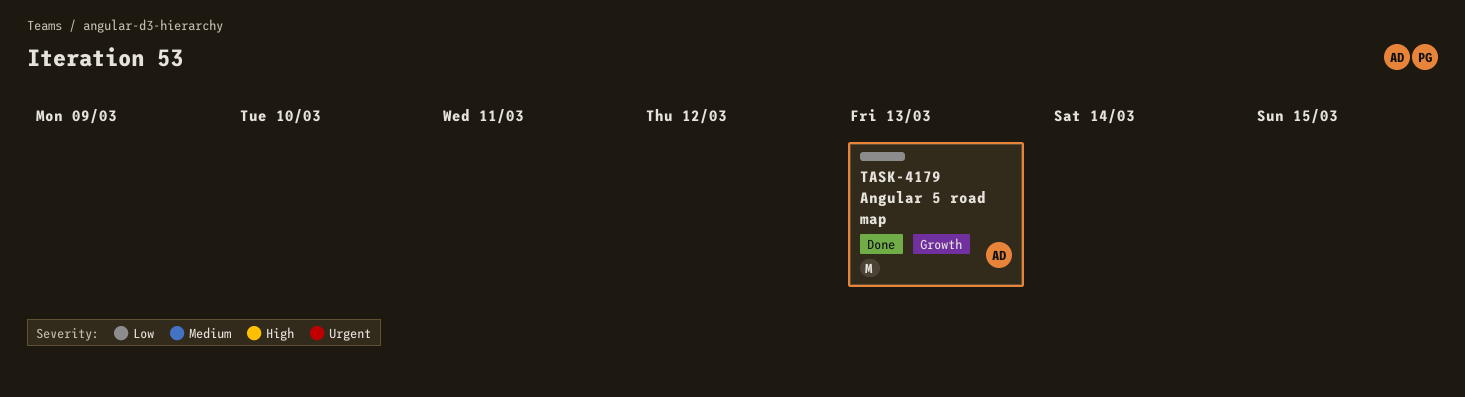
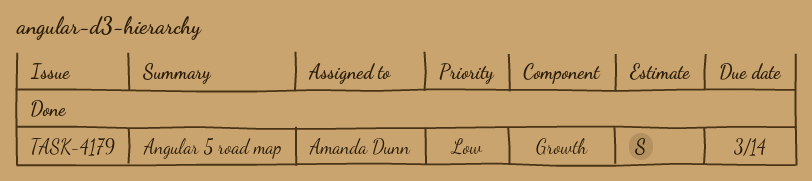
TASK-4179, estimate: M -> S
TASK-4179, due: Mar 13 -> Mar 14

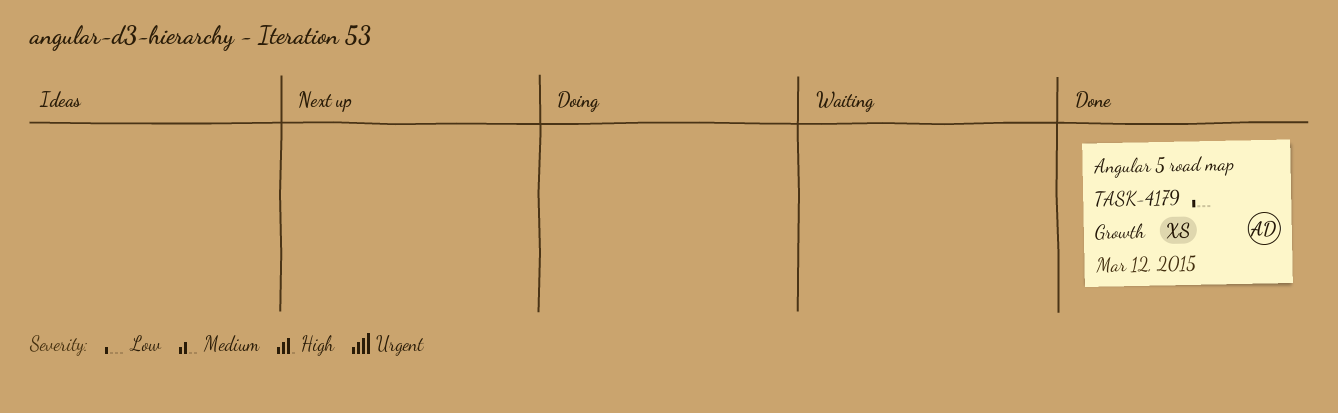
TASK-4179, estimate: S -> XS
TASK-4179, due: Mar 14 -> Mar 12

